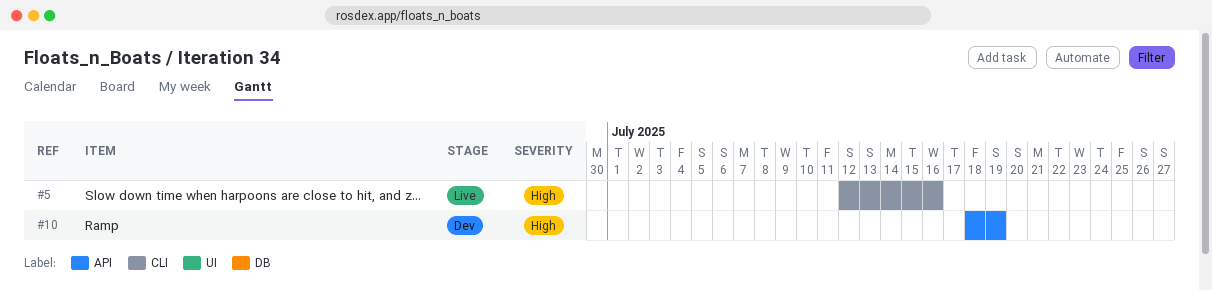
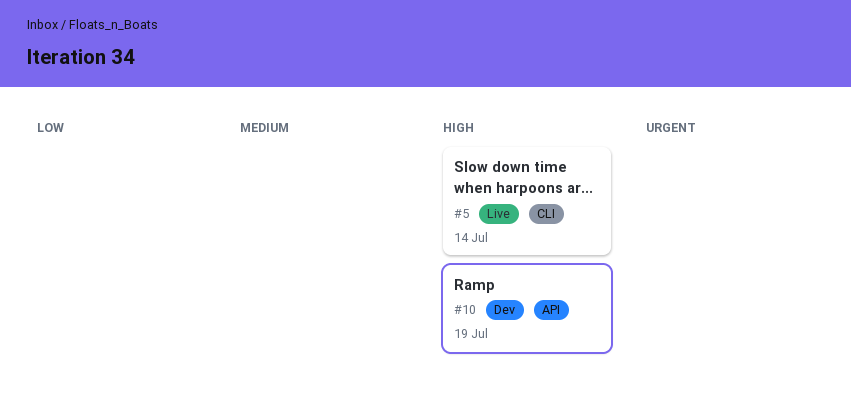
#5, due: Jul 16 -> Jul 14

